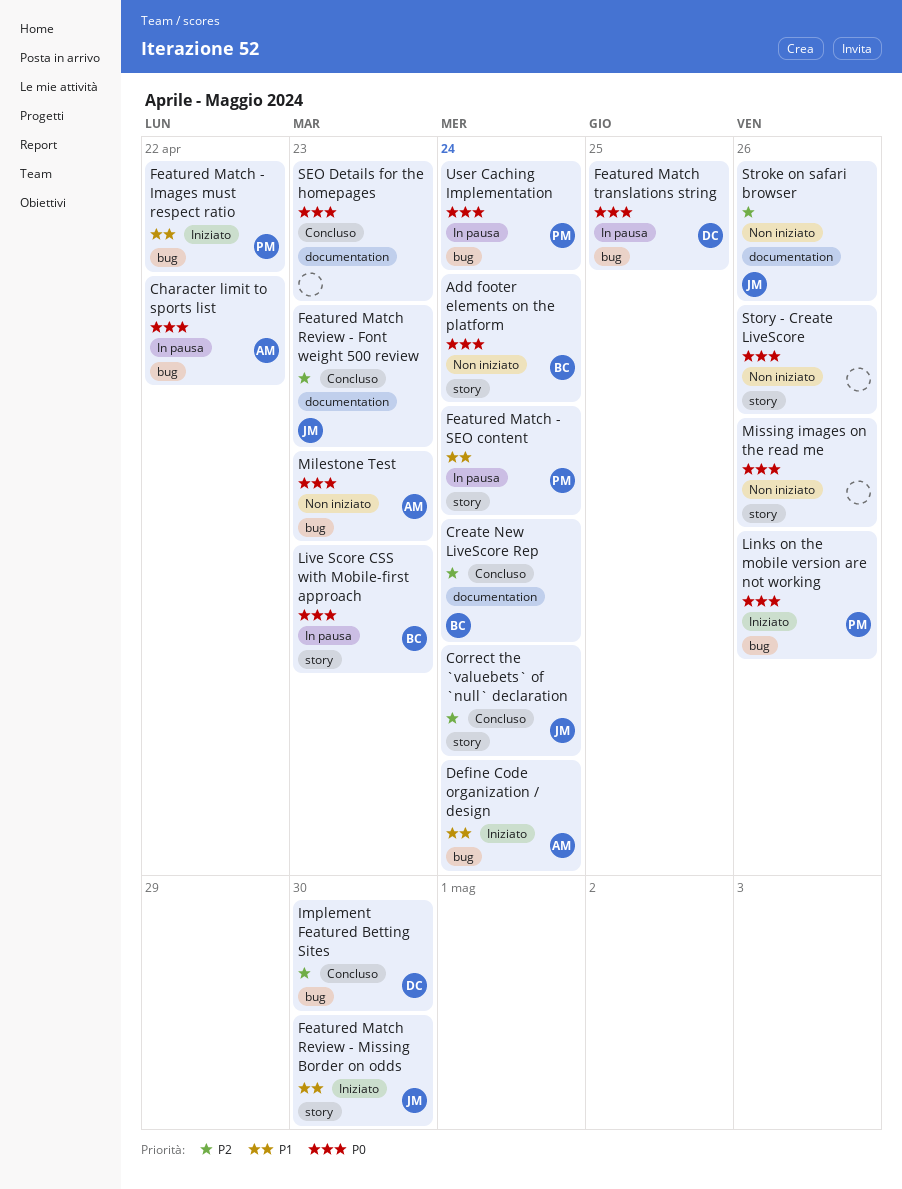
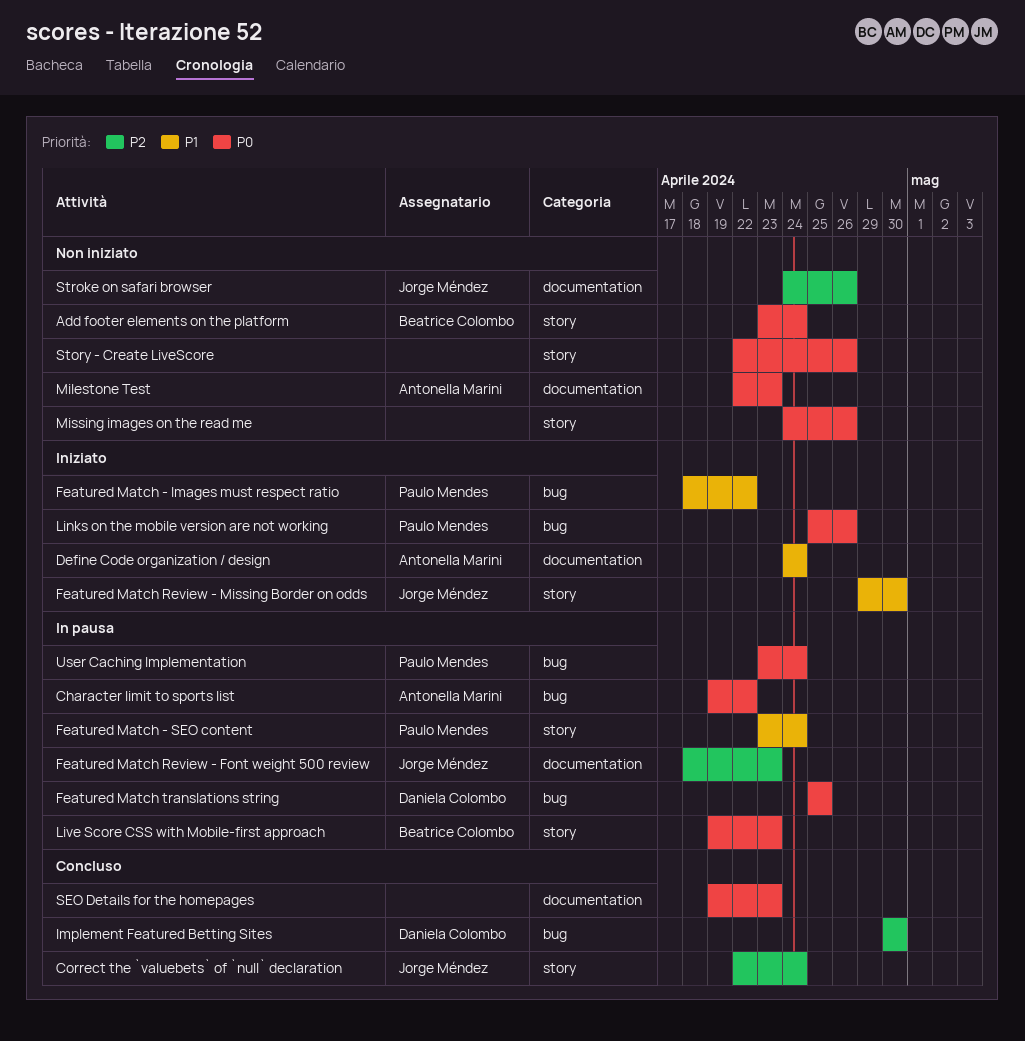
Create New LiveScore Rep: present -> none
Define Code organization / design, label: bug -> documentation
Featured Match Review - Font weight 500 review, status: Concluso -> In pausa
Milestone Test, label: bug -> documentation

